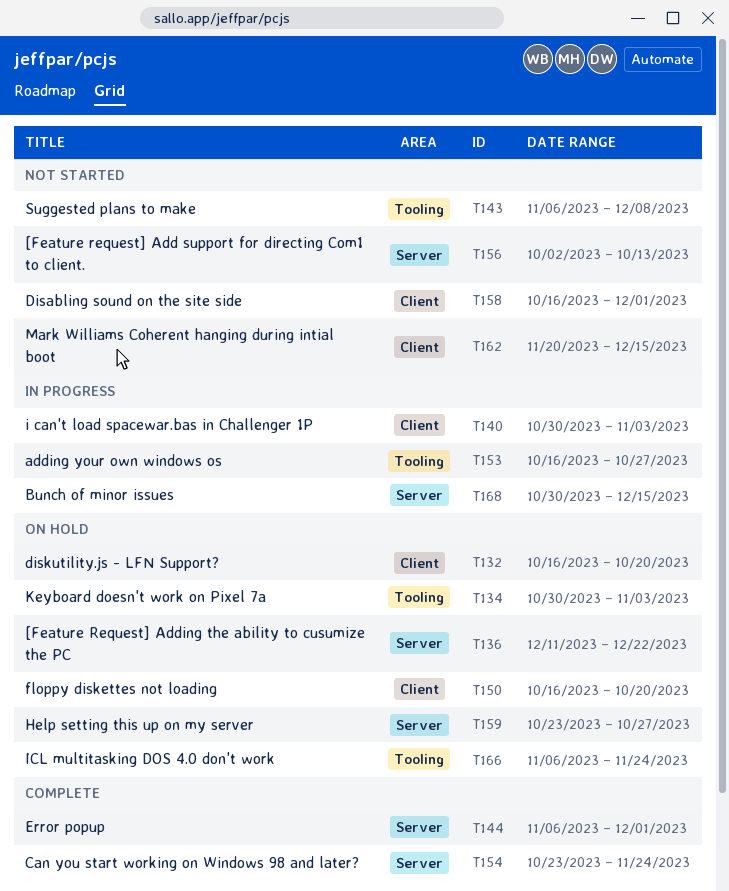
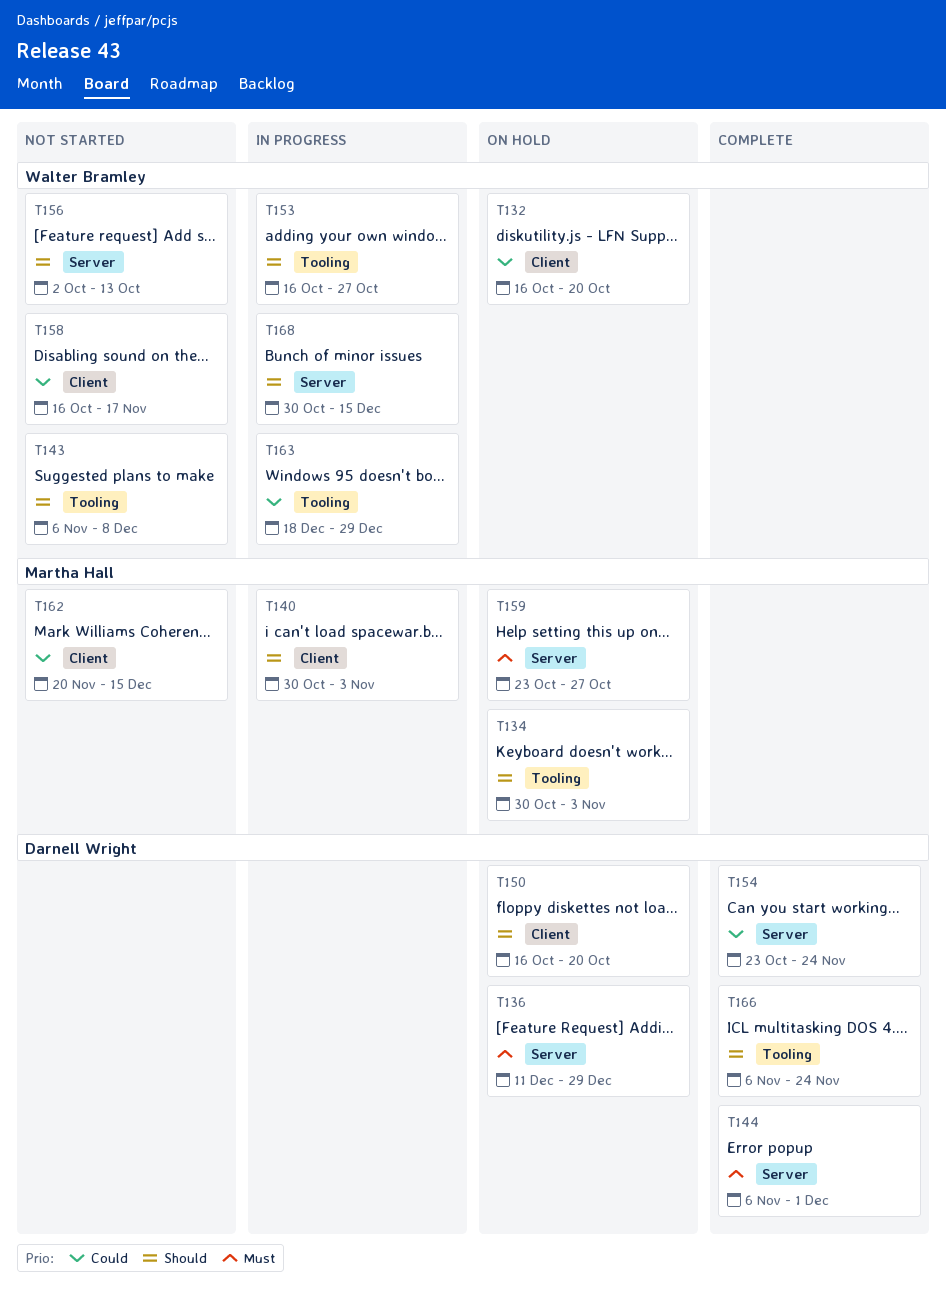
T136, due: Dec 22 -> Dec 29
T158, due: Dec 1 -> Nov 17
T163: none -> present
T166, status: On hold -> Complete

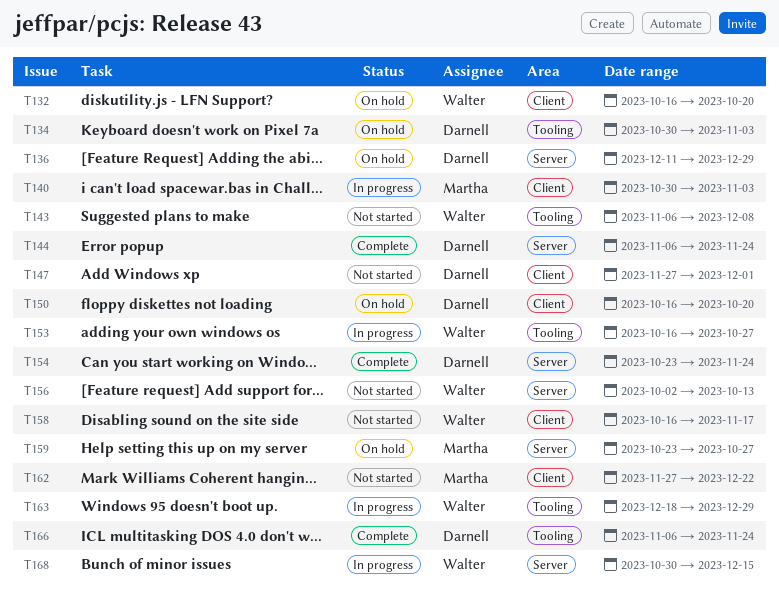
T134, owner: Martha Hall -> Darnell Wright
T144, due: Dec 1 -> Nov 24
T147: none -> present
T162, start: Nov 20 -> Nov 27
T162, due: Dec 15 -> Dec 22

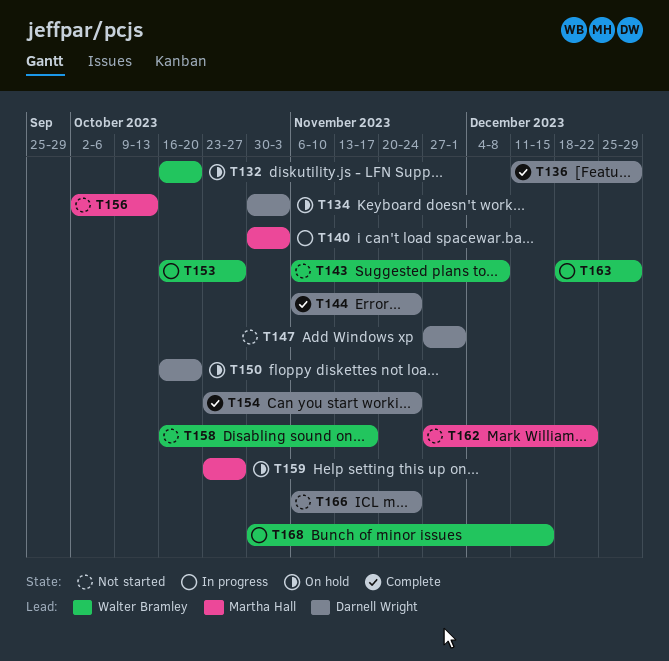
T136, status: On hold -> Complete
T156, owner: Walter Bramley -> Martha Hall
T166, status: Complete -> Not started

